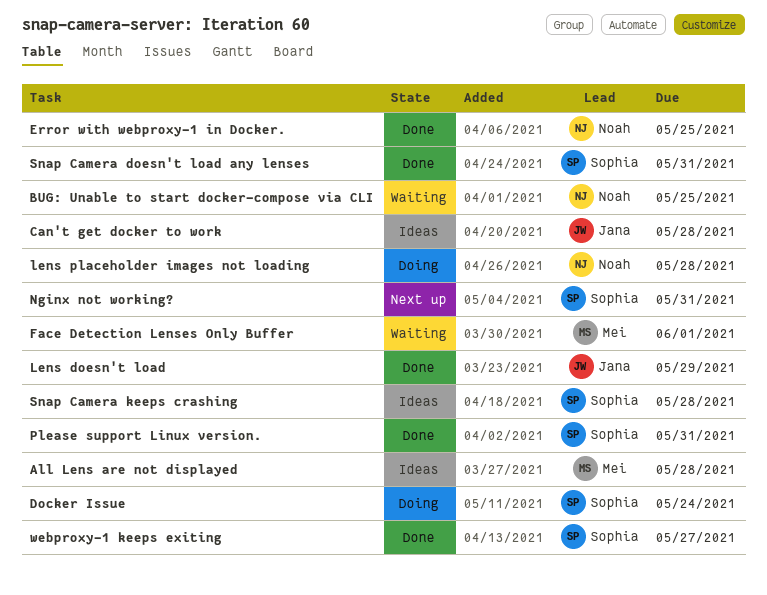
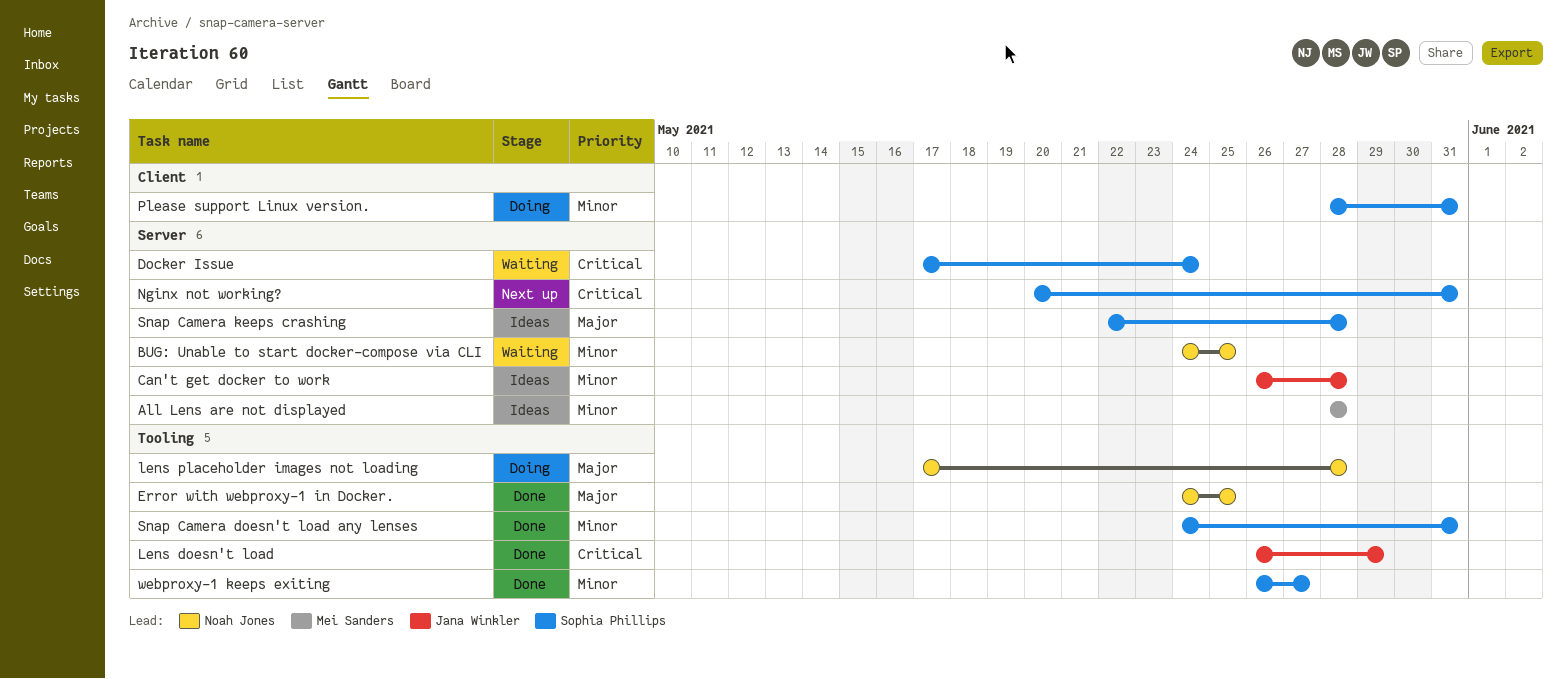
Docker Issue, status: Doing -> Waiting
Face Detection Lenses Only Buffer: present -> none
Please support Linux version., status: Done -> Doing

